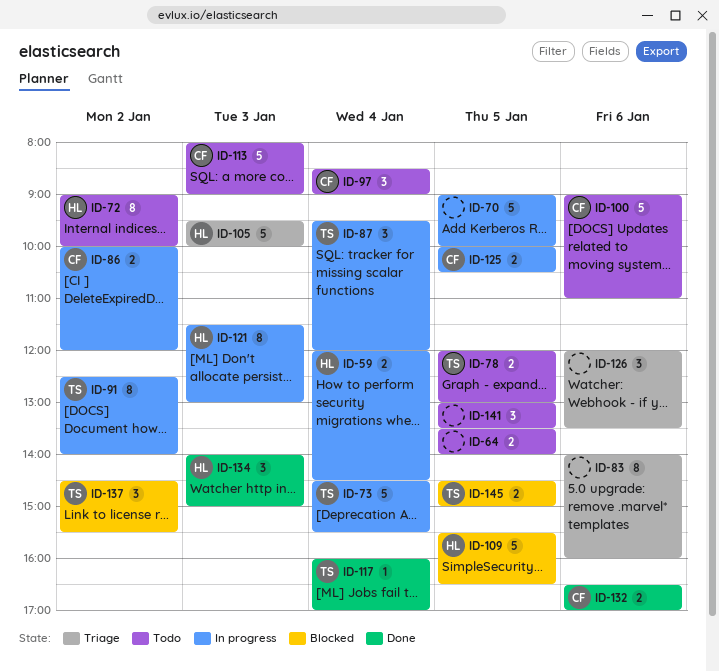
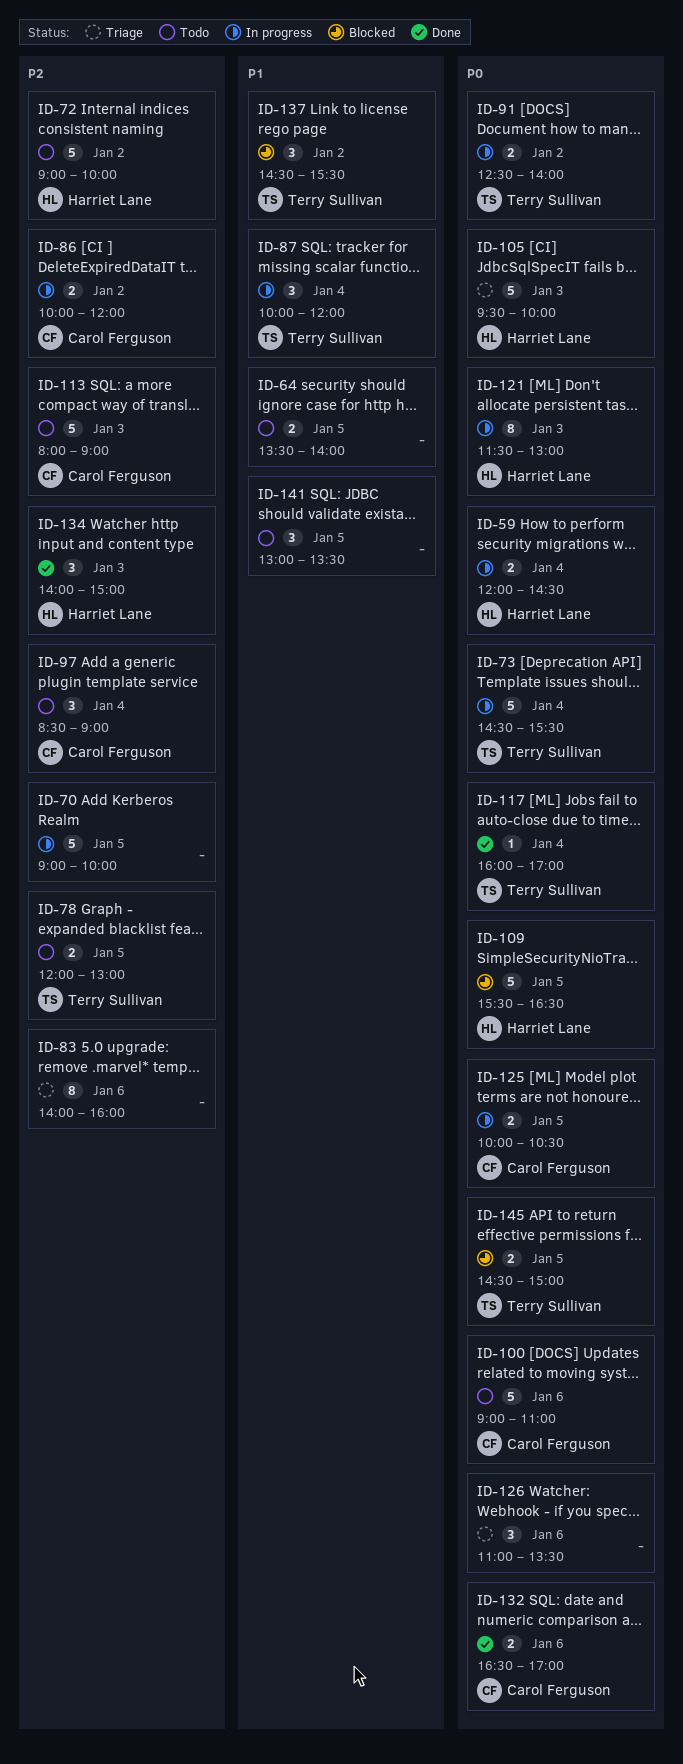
ID-72, estimate: 8 -> 5
ID-87, begins: 09:30 -> 10:00
ID-91, estimate: 8 -> 2
ID-126, begins: 12:00 -> 11:00

